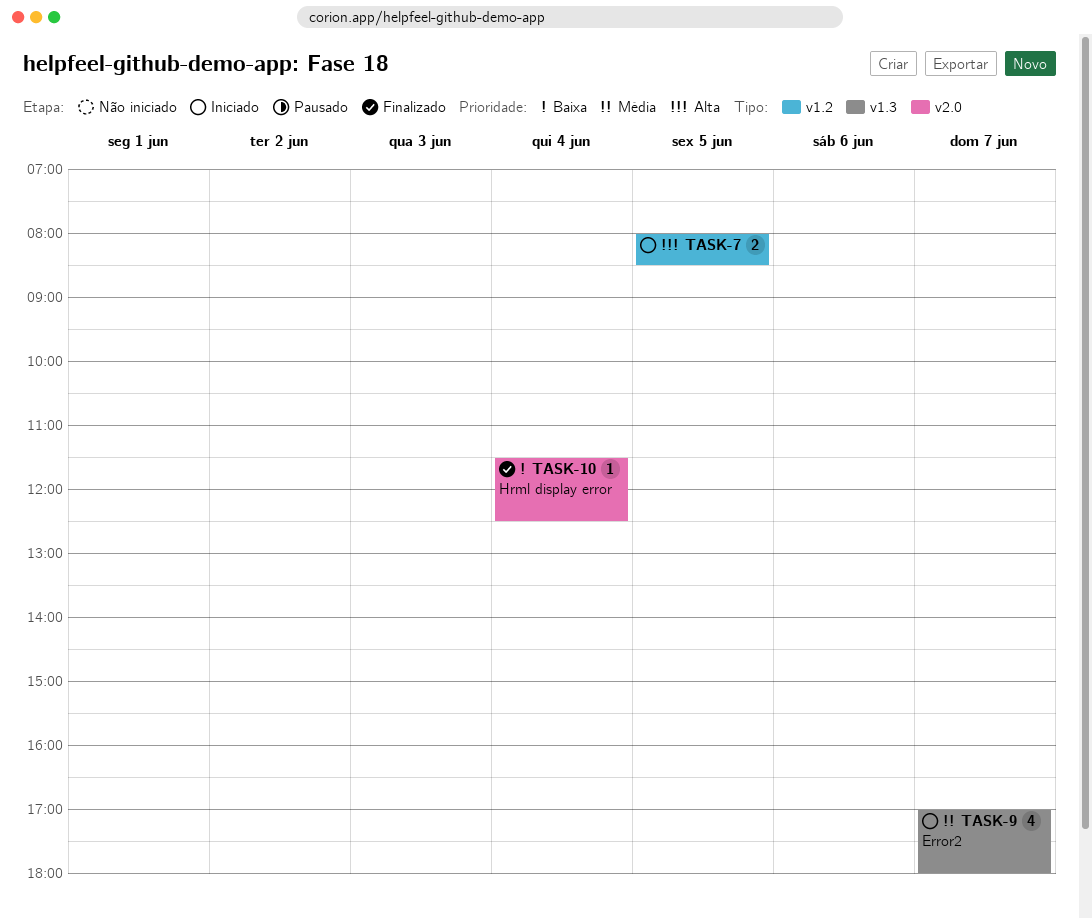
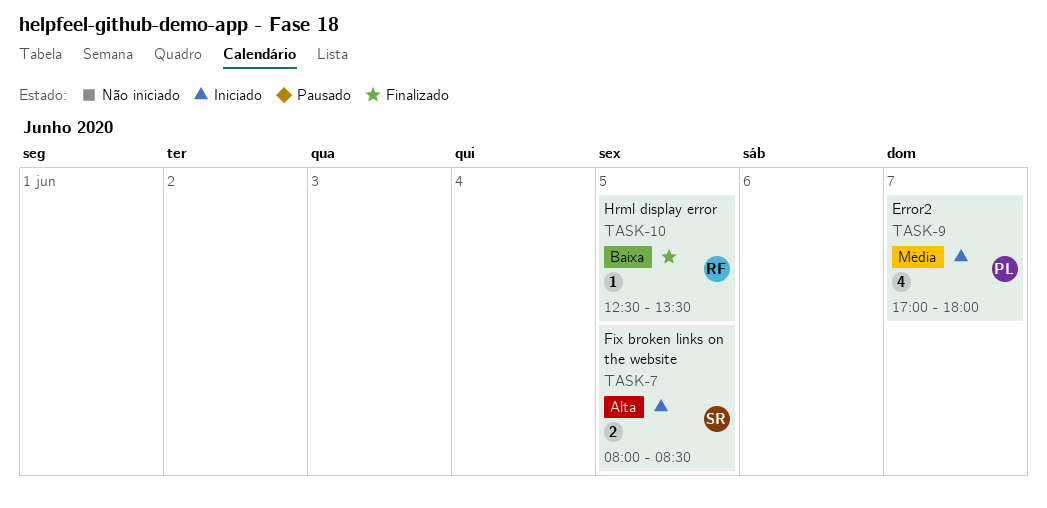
TASK-10, day: Jun 4 -> Jun 5
TASK-10, begins: 11:30 -> 12:30
TASK-10, ends: 12:30 -> 13:30

